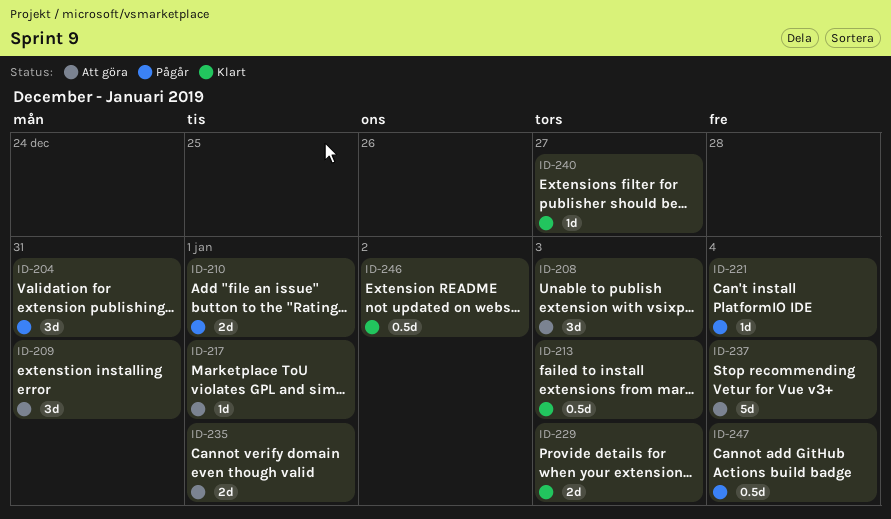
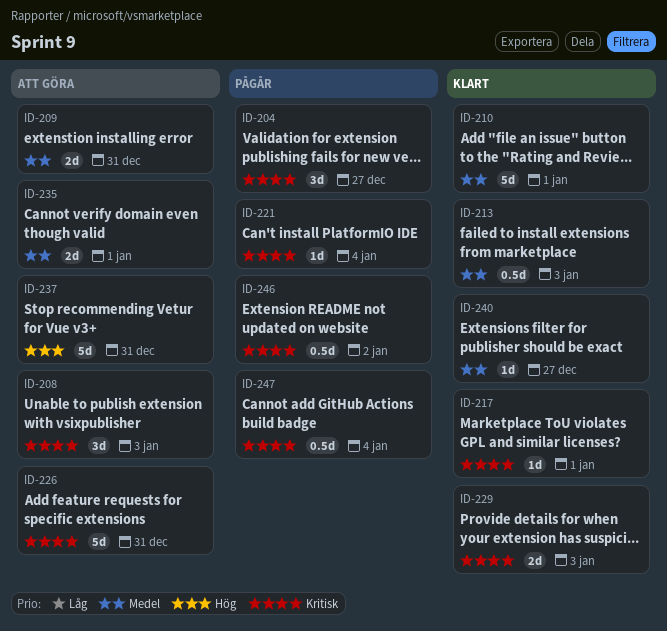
ID-204, due: Dec 31 -> Dec 27
ID-209, estimate: 3d -> 2d
ID-210, status: Pågår -> Klart
ID-210, estimate: 2d -> 5d
ID-217, status: Att göra -> Klart
ID-226: none -> present
ID-237, due: Jan 4 -> Dec 31
ID-246, status: Klart -> Pågår

